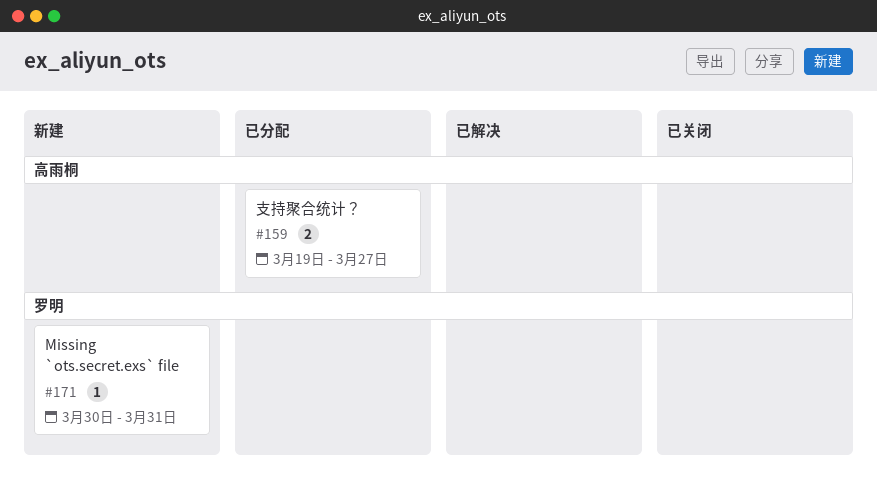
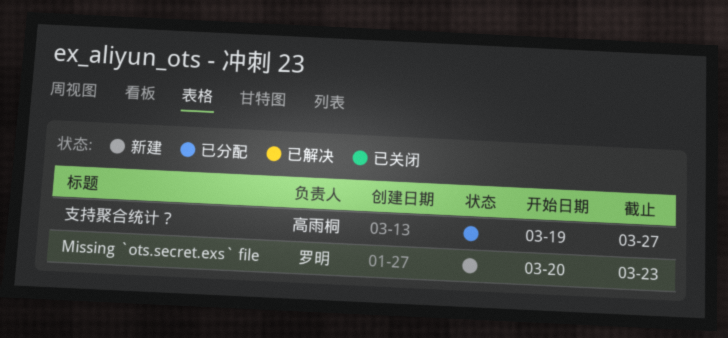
Missing `ots.secret.exs` file, start: Mar 30 -> Mar 20
Missing `ots.secret.exs` file, due: Mar 31 -> Mar 23

